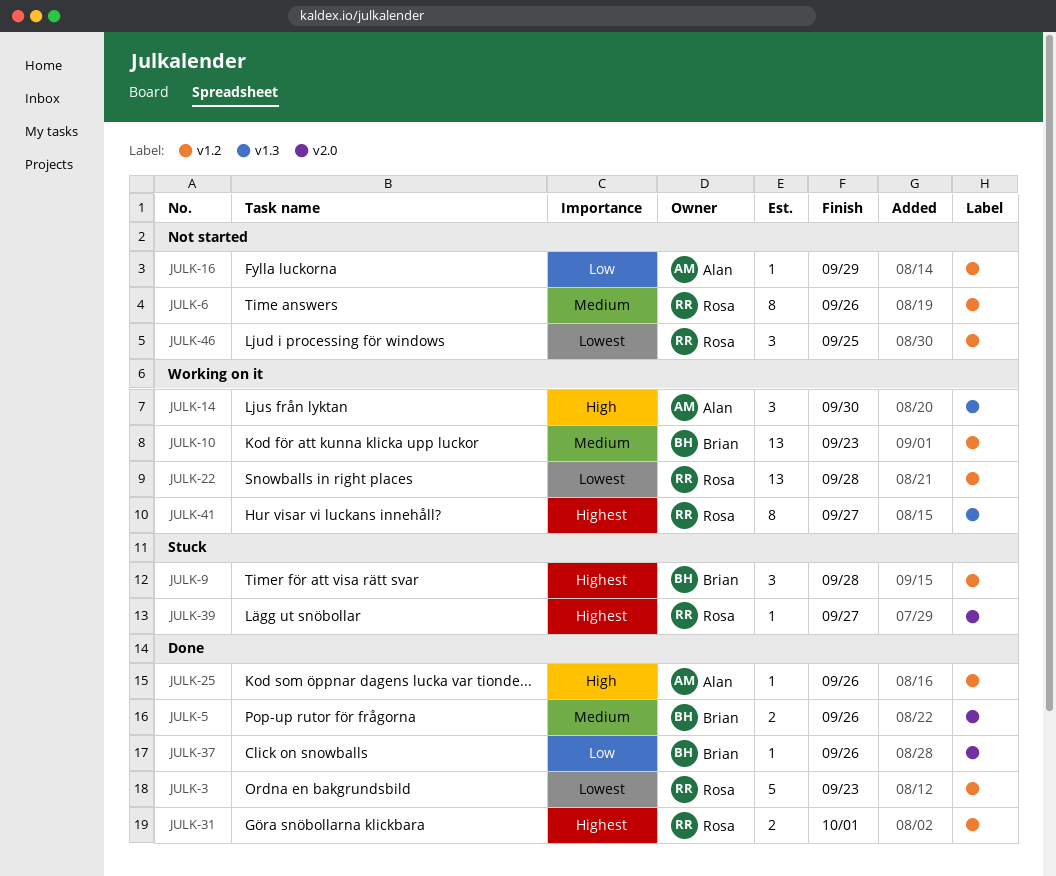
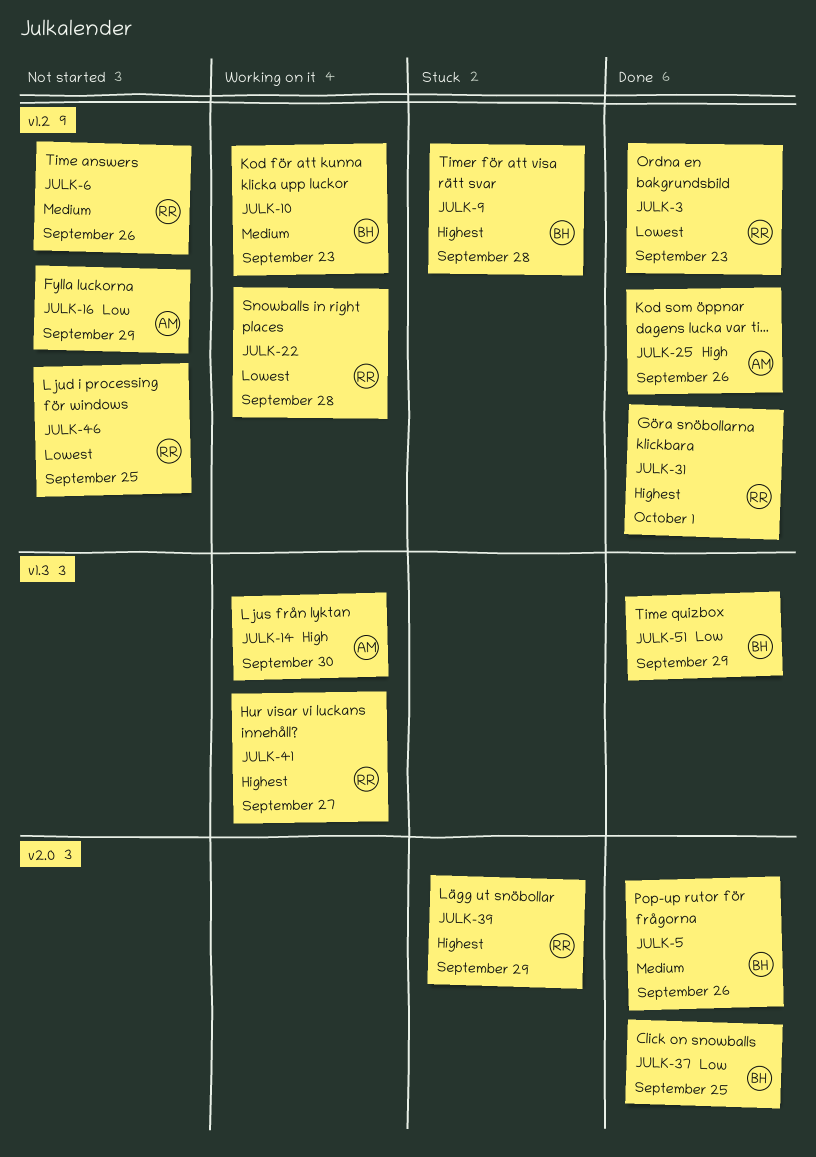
JULK-37, due: Sep 26 -> Sep 25
JULK-39, due: Sep 27 -> Sep 29
JULK-51: none -> present

